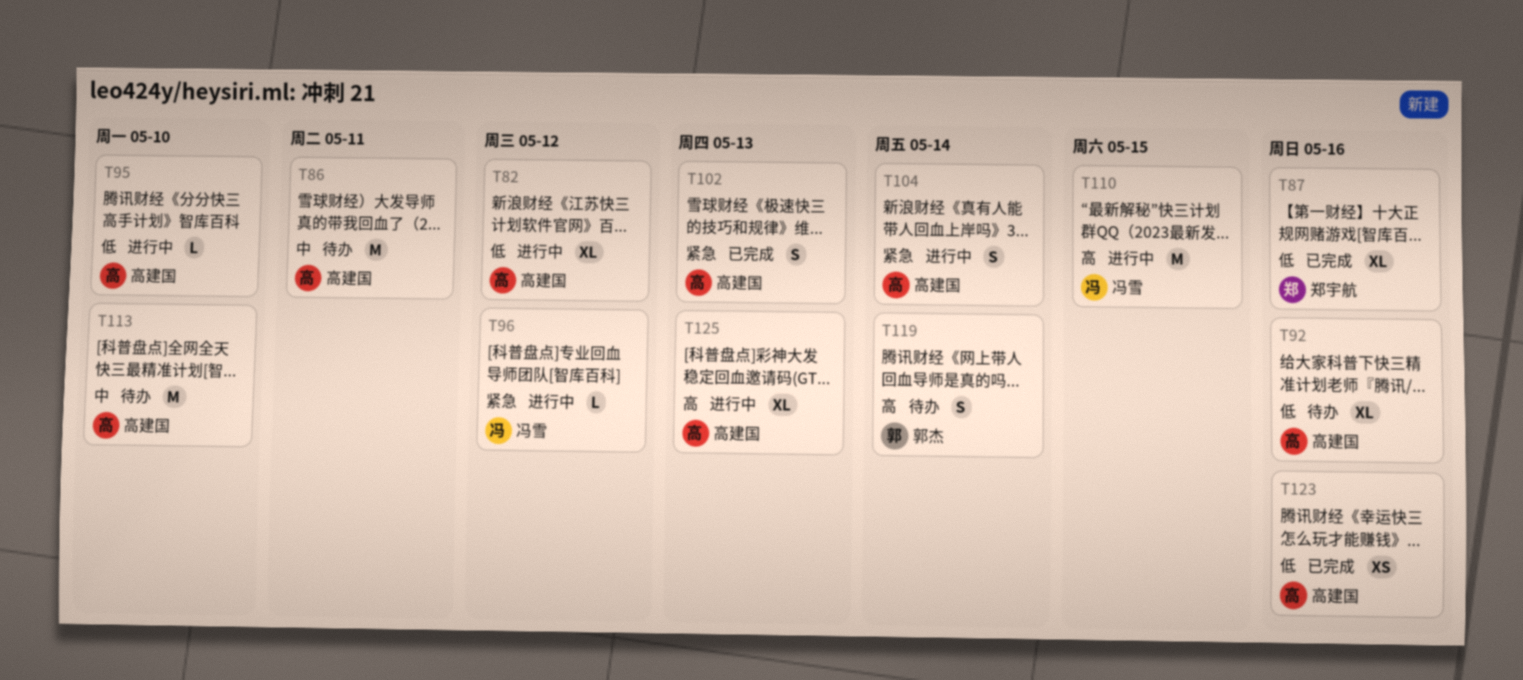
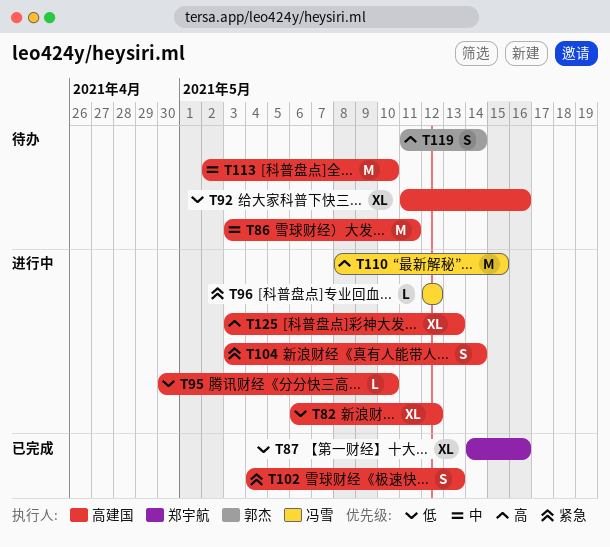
T123: present -> none

